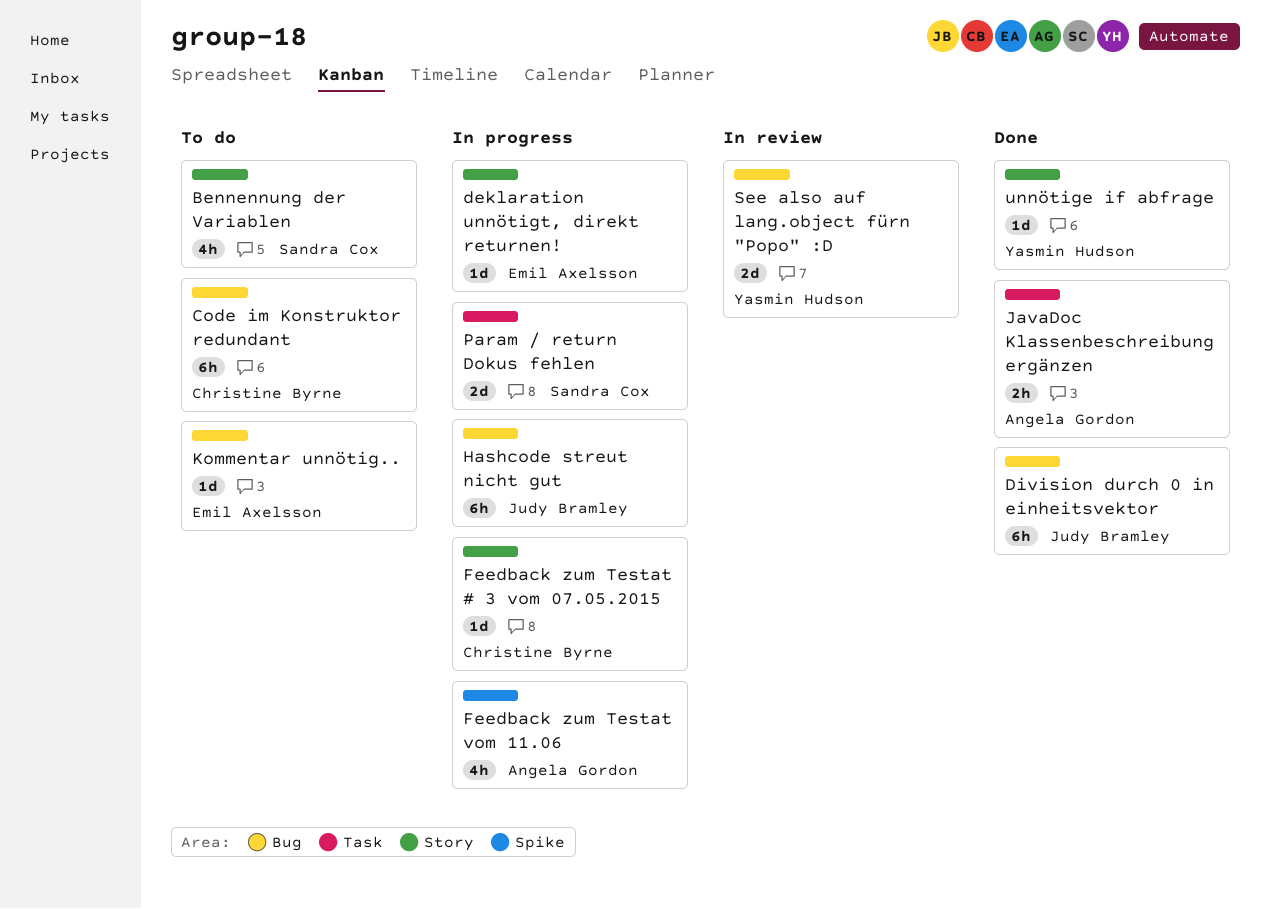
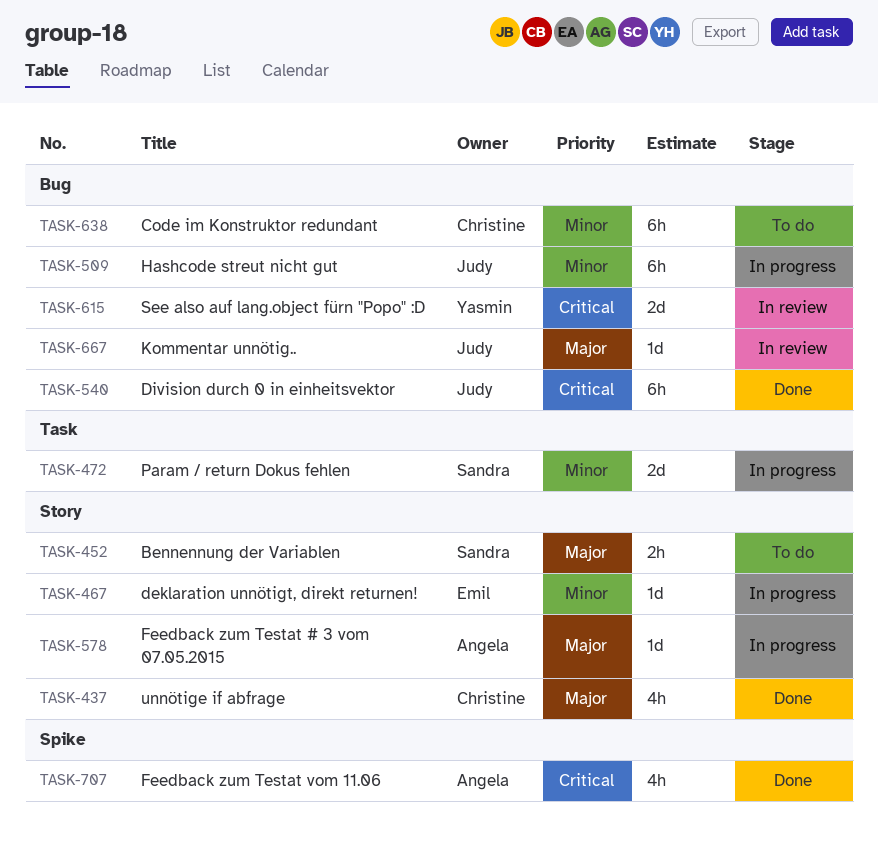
Bennennung der Variablen, estimate: 4h -> 2h
Feedback zum Testat # 3 vom 07.05.2015, owner: Christine Byrne -> Angela Gordon
Feedback zum Testat vom 11.06, status: In progress -> Done
JavaDoc Klassenbeschreibung ergänzen: present -> none
Kommentar unnötig.., status: To do -> In review
Kommentar unnötig.., owner: Emil Axelsson -> Judy Bramley
unnötige if abfrage, owner: Yasmin Hudson -> Christine Byrne
unnötige if abfrage, estimate: 1d -> 4h

